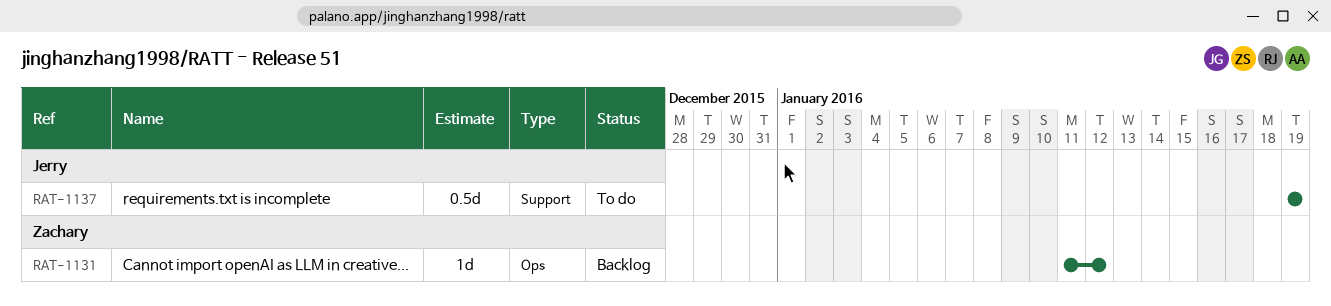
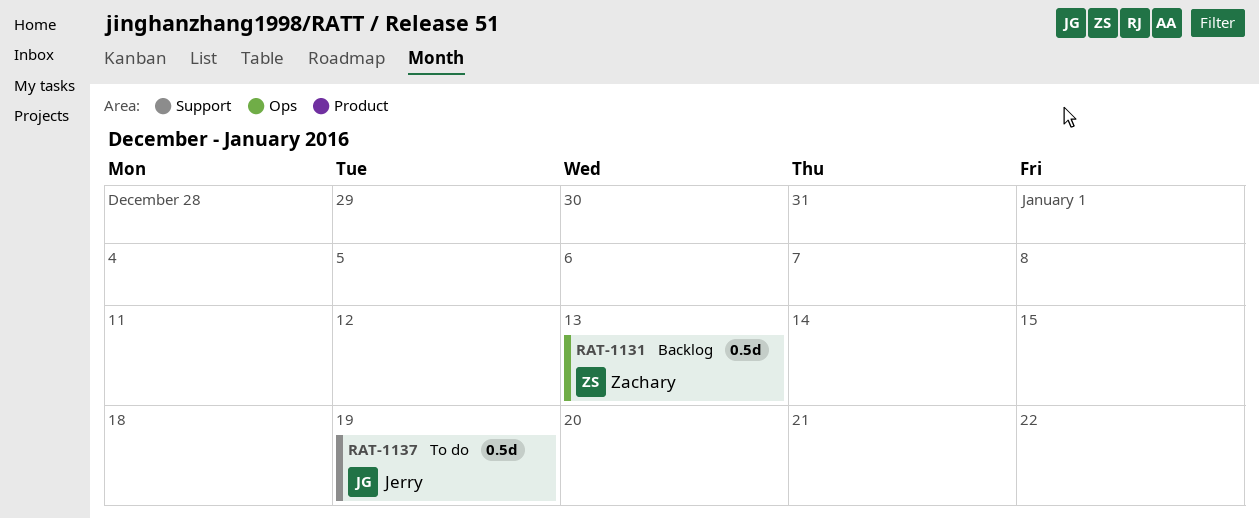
RAT-1131, estimate: 1d -> 0.5d
RAT-1131, due: Jan 12 -> Jan 13

